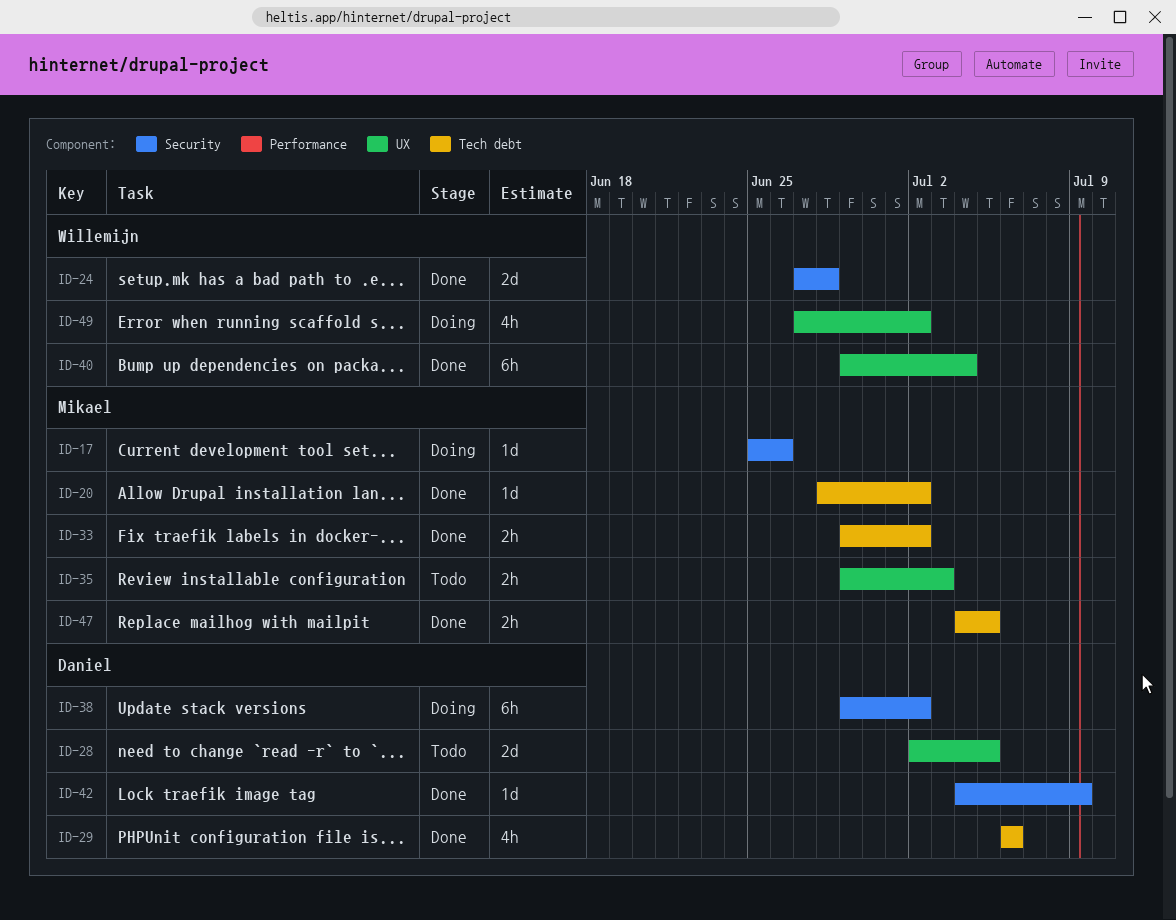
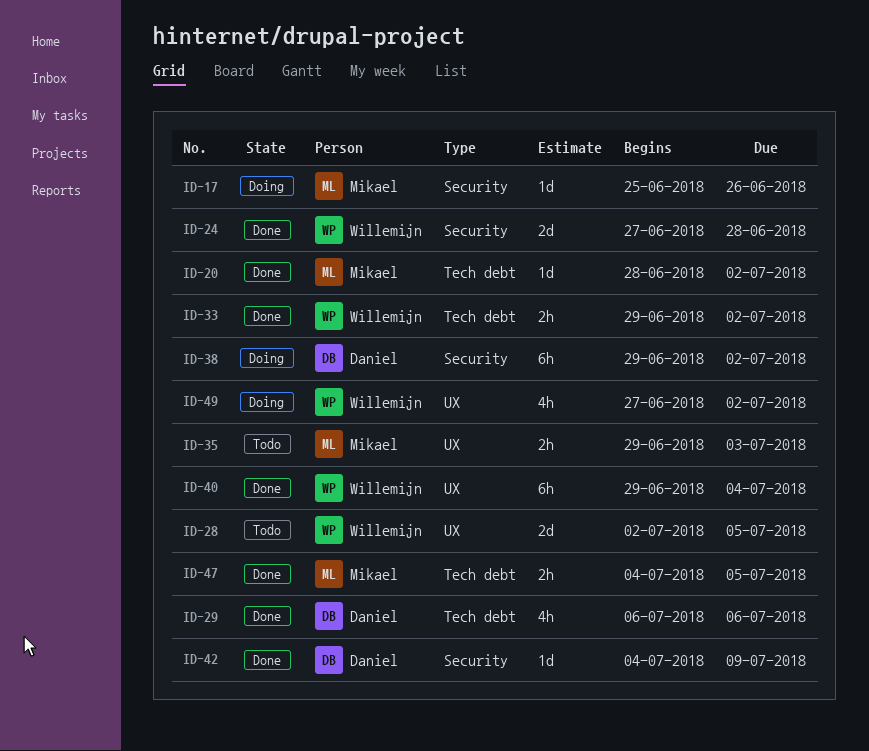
ID-28, owner: Daniel -> Willemijn
ID-33, owner: Mikael -> Willemijn

